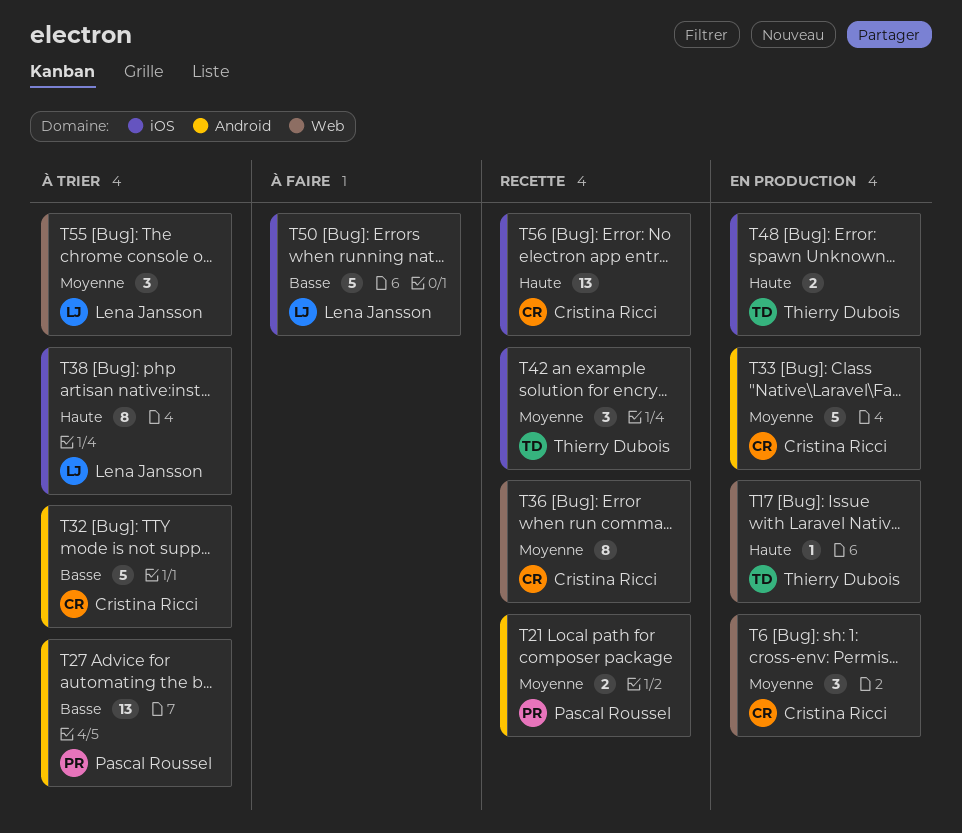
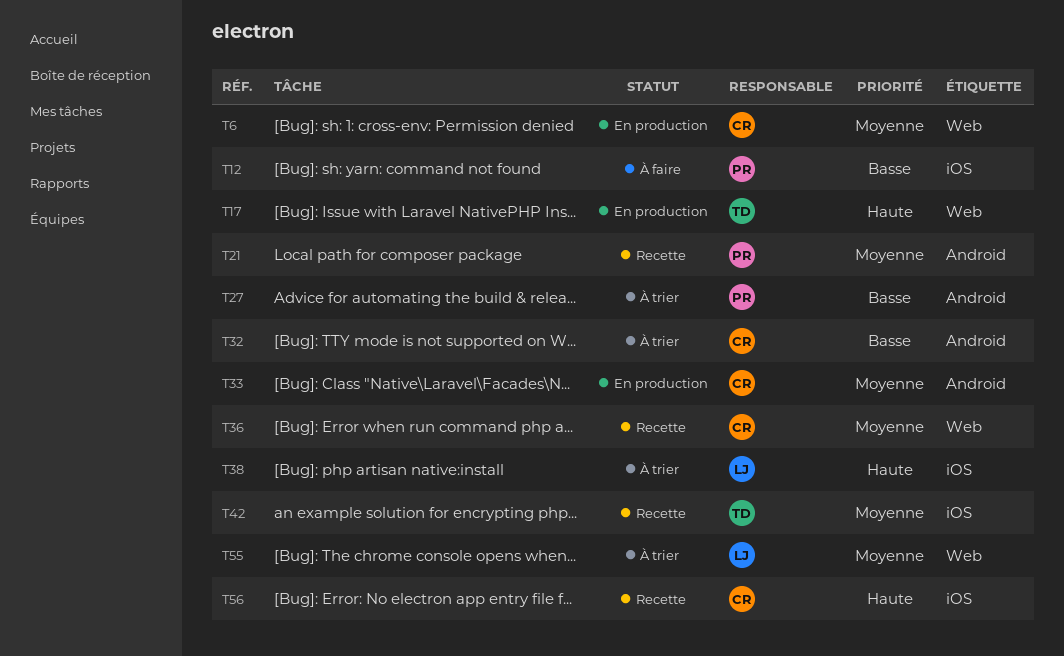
T12: none -> present
T48: present -> none
T50: present -> none

